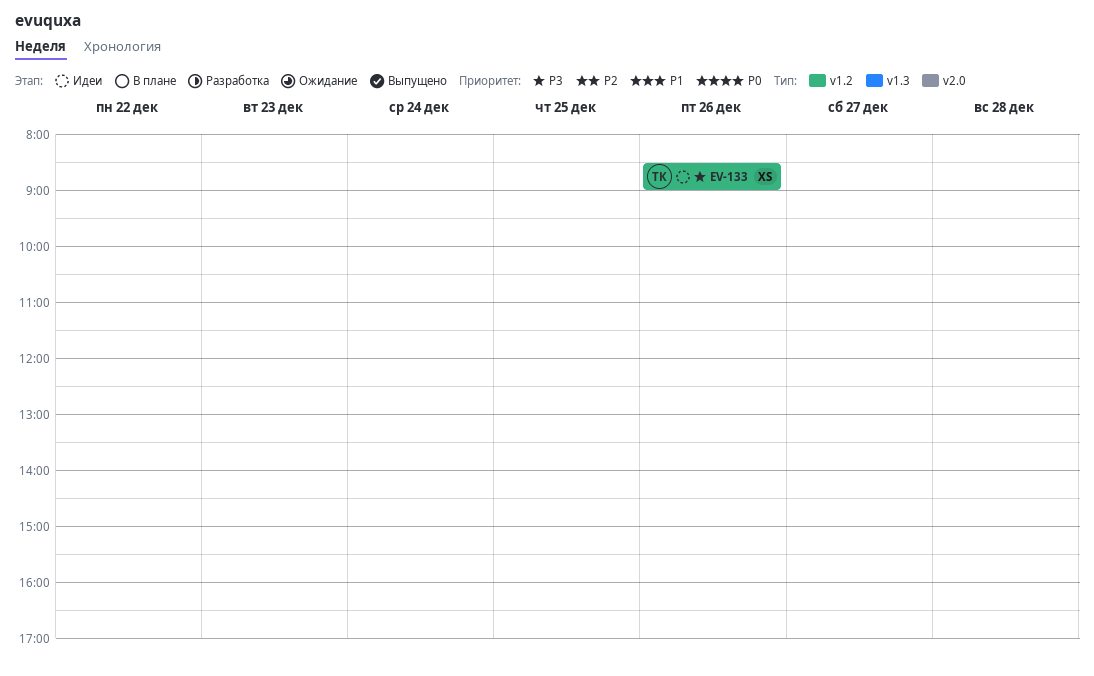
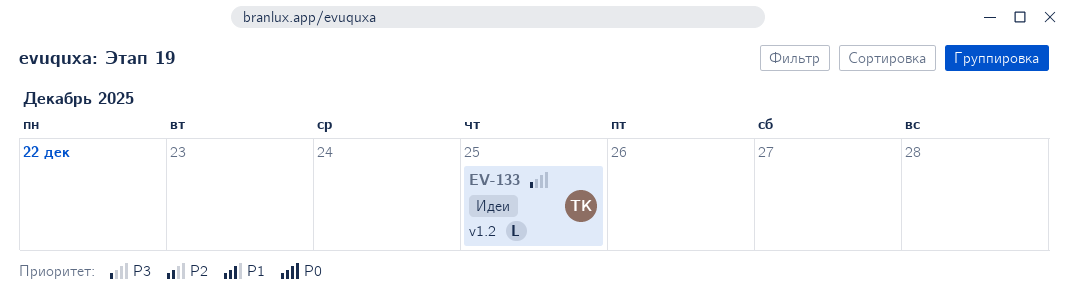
EV-133, estimate: XS -> L
EV-133, day: Dec 26 -> Dec 25

